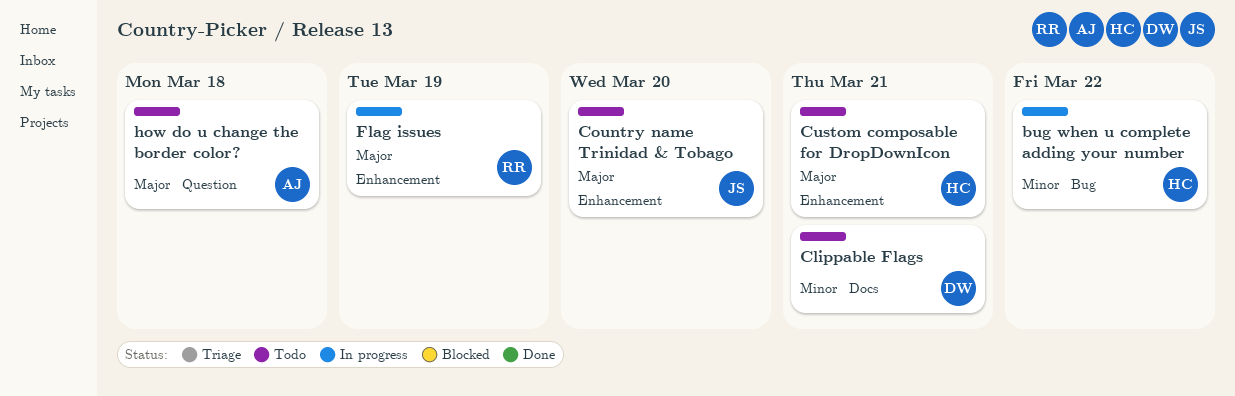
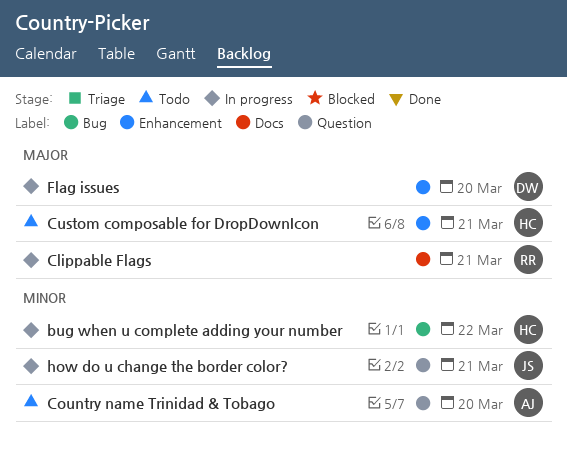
Clippable Flags, status: Todo -> In progress
Clippable Flags, owner: DW -> RR
Clippable Flags, priority: Minor -> Major
Country name Trinidad & Tobago, owner: JS -> AJ
Country name Trinidad & Tobago, priority: Major -> Minor
Country name Trinidad & Tobago, label: Enhancement -> Question
Flag issues, owner: RR -> DW
Flag issues, due: Mar 19 -> Mar 20
how do u change the border color?, status: Todo -> In progress
how do u change the border color?, owner: AJ -> JS
how do u change the border color?, priority: Major -> Minor
how do u change the border color?, due: Mar 18 -> Mar 21

